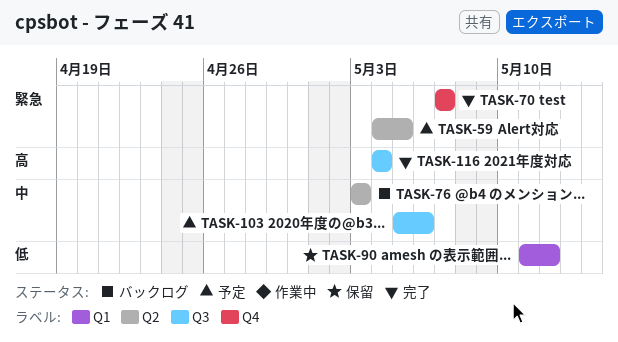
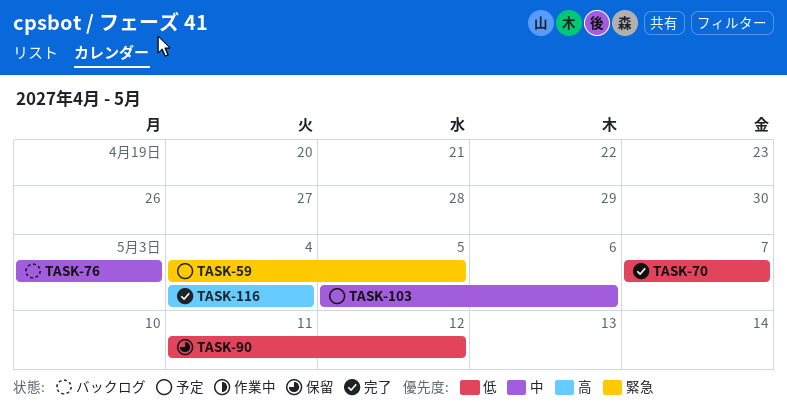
TASK-70, priority: 緊急 -> 低

